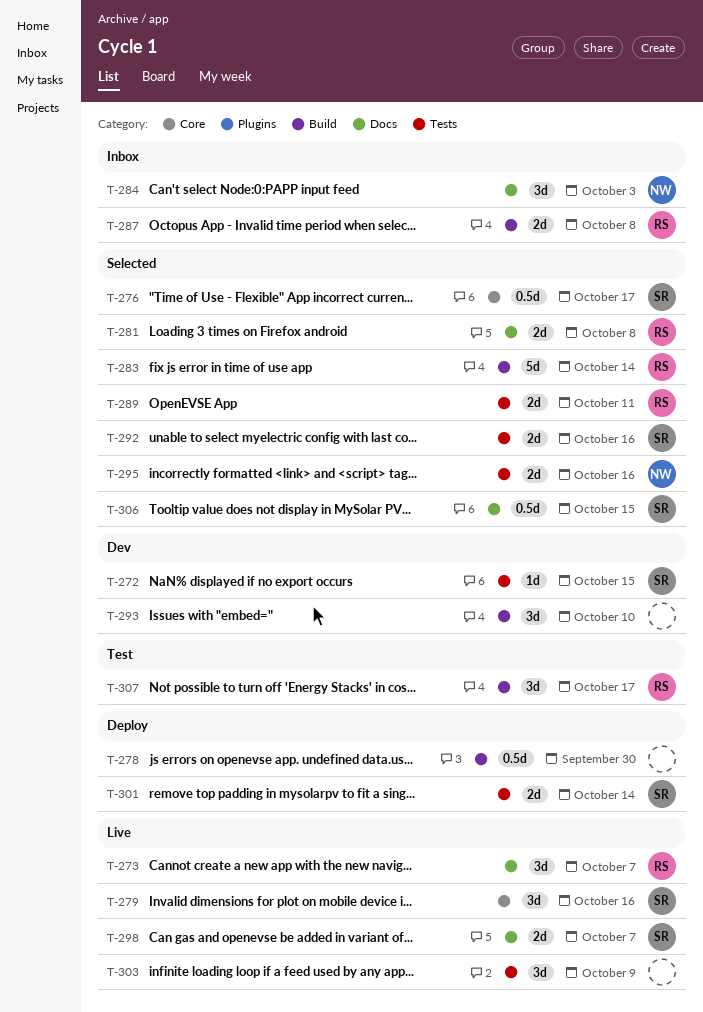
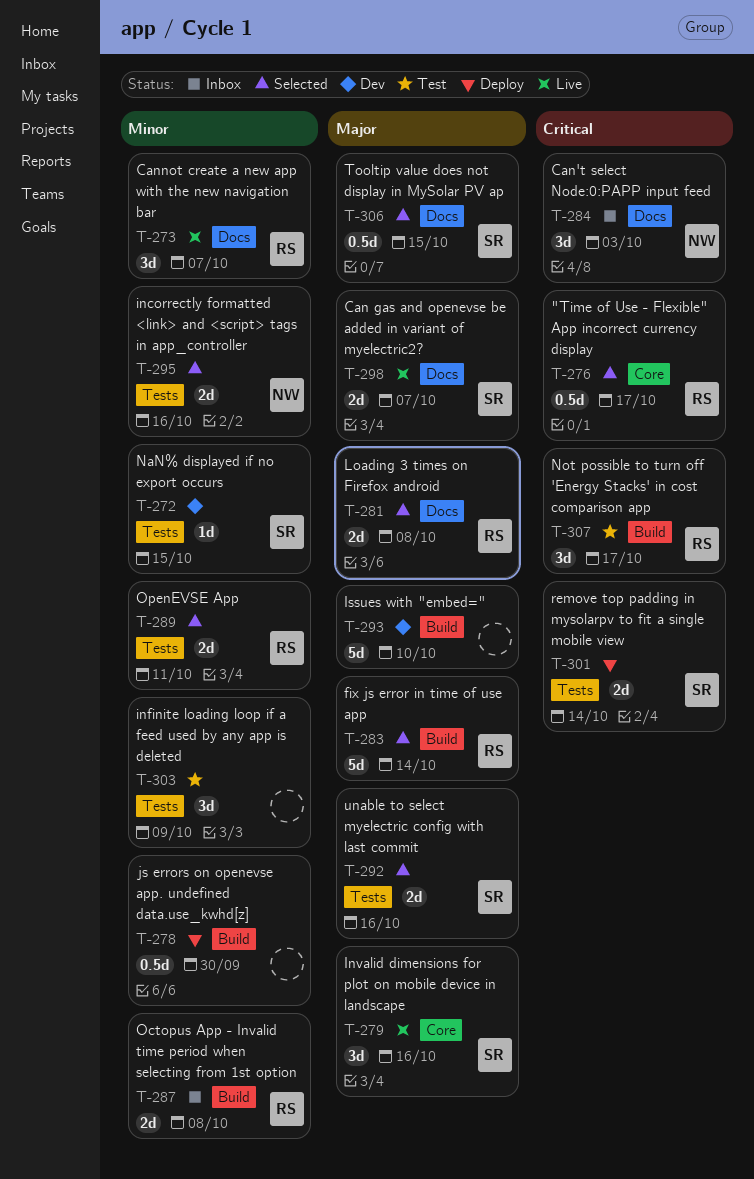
T-276, owner: SR -> RS
T-293, estimate: 3d -> 5d
T-303, status: Live -> Test

